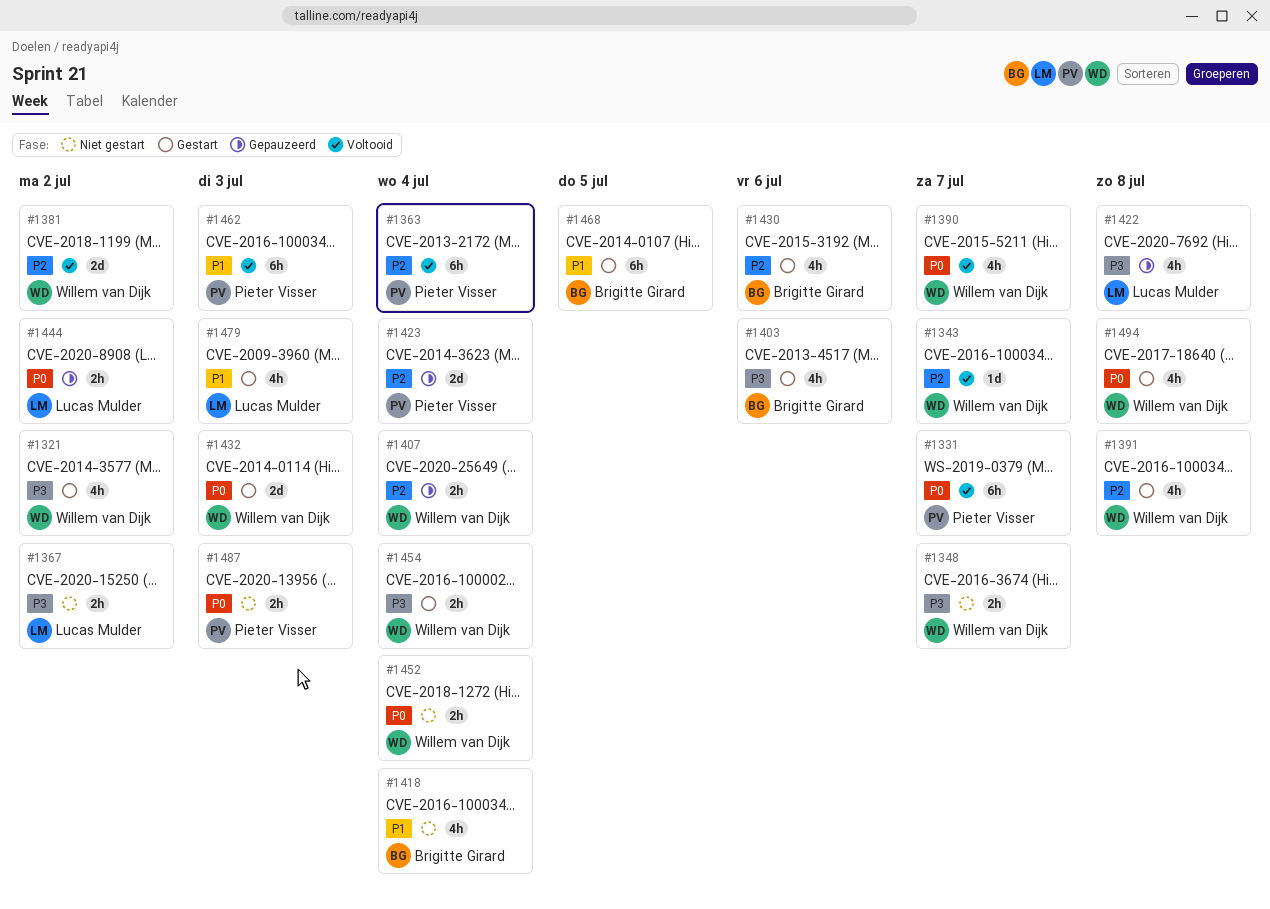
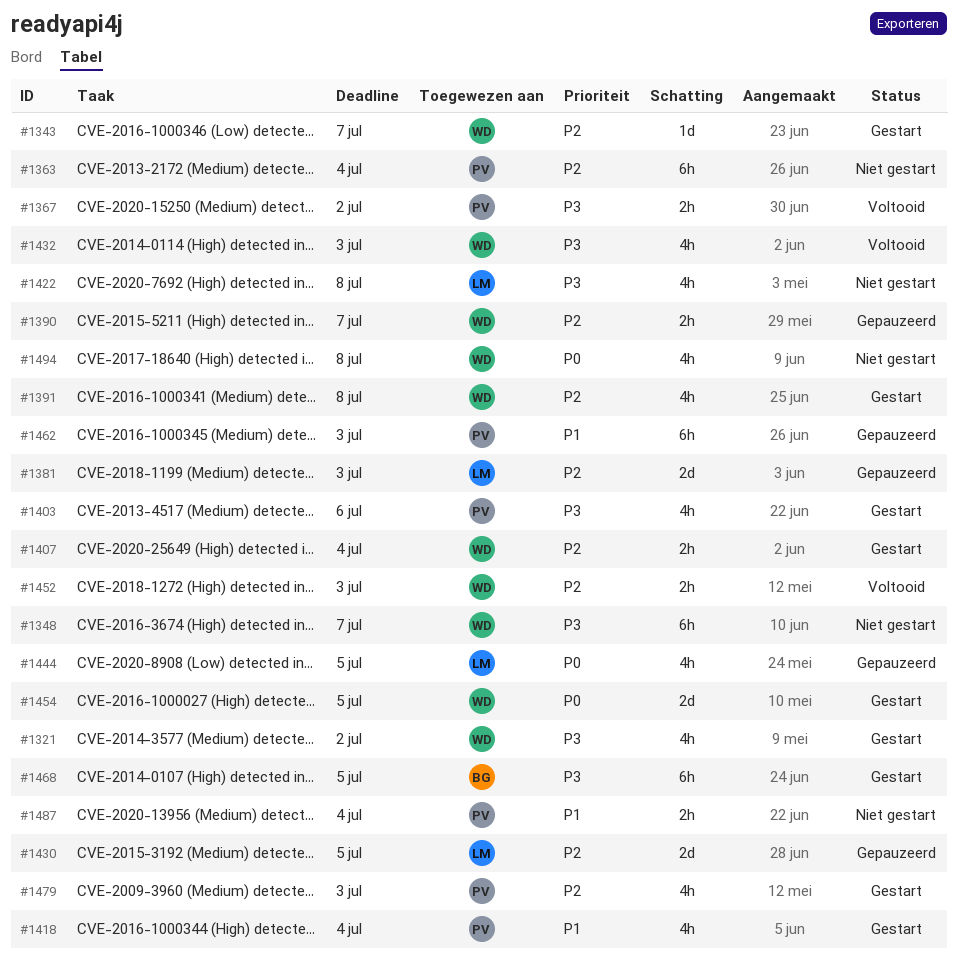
#1331: present -> none
#1343, status: Voltooid -> Gestart
#1348, estimate: 2h -> 6h
#1363, status: Voltooid -> Niet gestart
#1367, status: Niet gestart -> Voltooid
#1367, owner: Lucas Mulder -> Pieter Visser
#1381, status: Voltooid -> Gepauzeerd
#1381, owner: Willem van Dijk -> Lucas Mulder
#1381, due: Jul 2 -> Jul 3
#1390, status: Voltooid -> Gepauzeerd
#1390, priority: P0 -> P2
#1390, estimate: 4h -> 2h
#1403, owner: Brigitte Girard -> Pieter Visser
#1407, status: Gepauzeerd -> Gestart
#1418, status: Niet gestart -> Gestart
#1418, owner: Brigitte Girard -> Pieter Visser
#1422, status: Gepauzeerd -> Niet gestart
#1423: present -> none
#1430, status: Gestart -> Gepauzeerd
#1430, owner: Brigitte Girard -> Lucas Mulder
#1430, estimate: 4h -> 2d
#1430, due: Jul 6 -> Jul 5
#1432, status: Gestart -> Voltooid
#1432, priority: P0 -> P3
#1432, estimate: 2d -> 4h
#1444, estimate: 2h -> 4h
#1444, due: Jul 2 -> Jul 5
#1452, status: Niet gestart -> Voltooid
#1452, priority: P0 -> P2
#1452, due: Jul 4 -> Jul 3
#1454, priority: P3 -> P0
#1454, estimate: 2h -> 2d
#1454, due: Jul 4 -> Jul 5
#1462, status: Voltooid -> Gepauzeerd
#1468, priority: P1 -> P3
#1479, owner: Lucas Mulder -> Pieter Visser
#1479, priority: P1 -> P2
#1487, priority: P0 -> P1
#1487, due: Jul 3 -> Jul 4
#1494, status: Gestart -> Niet gestart

